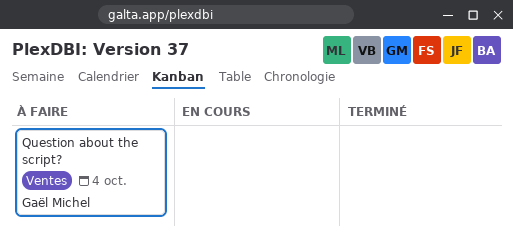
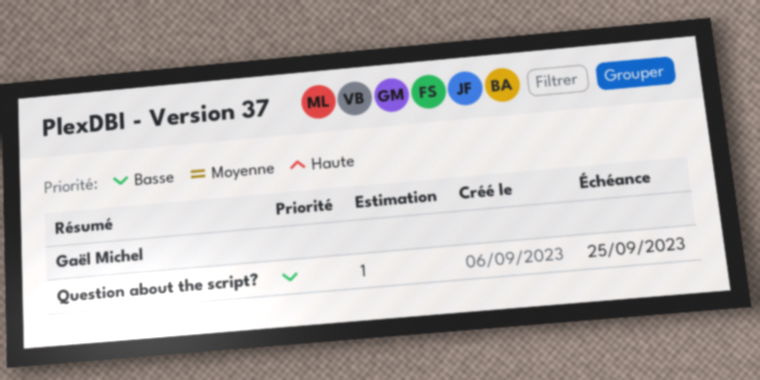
Question about the script?, due: Oct 4 -> Sep 25

